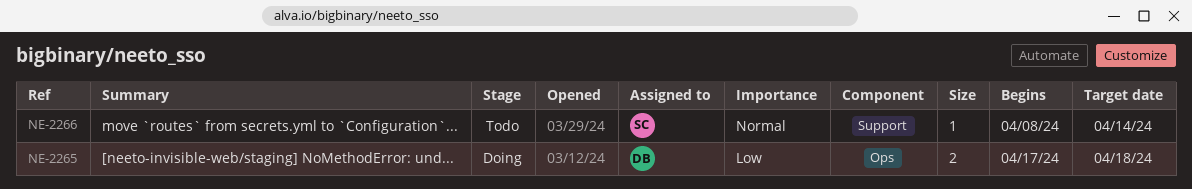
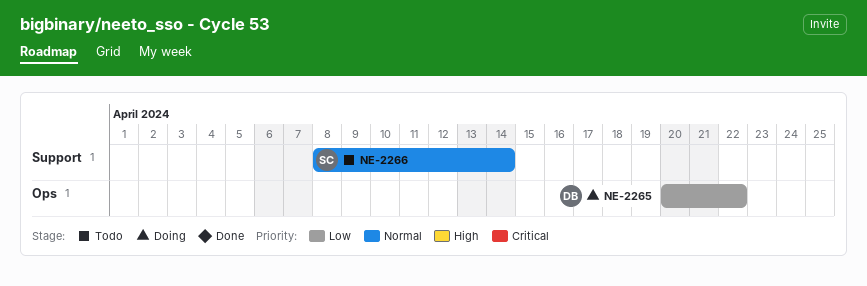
NE-2265, start: Apr 17 -> Apr 20
NE-2265, due: Apr 18 -> Apr 22

